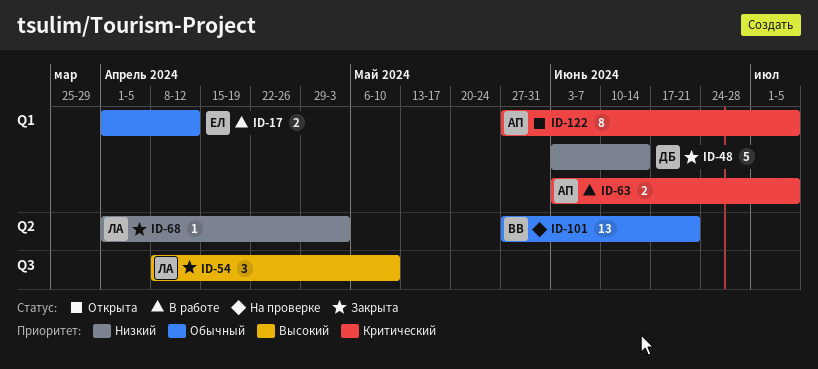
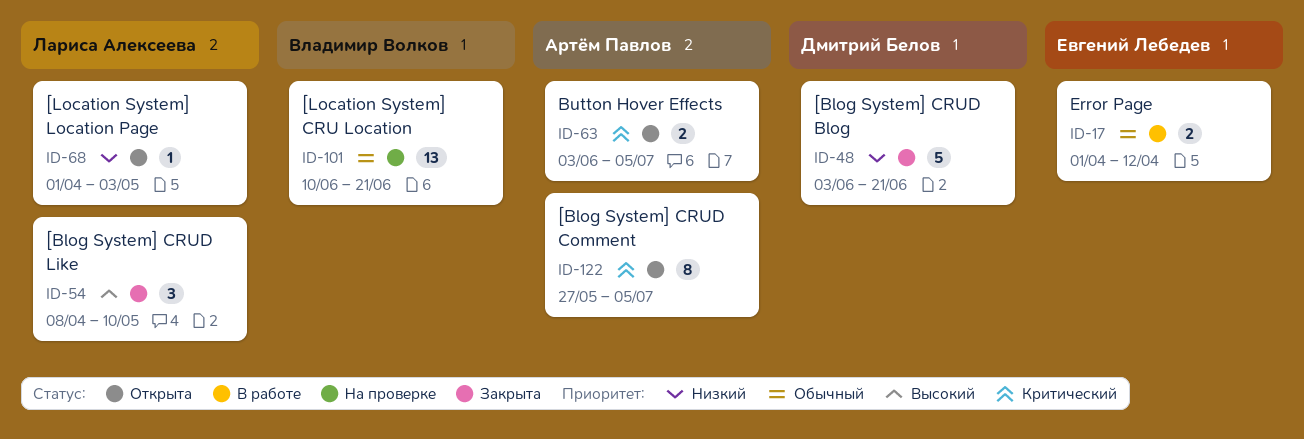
ID-48, due: Jun 14 -> Jun 21
ID-63, status: В работе -> Открыта
ID-68, status: Закрыта -> Открыта
ID-101, start: May 27 -> Jun 10

